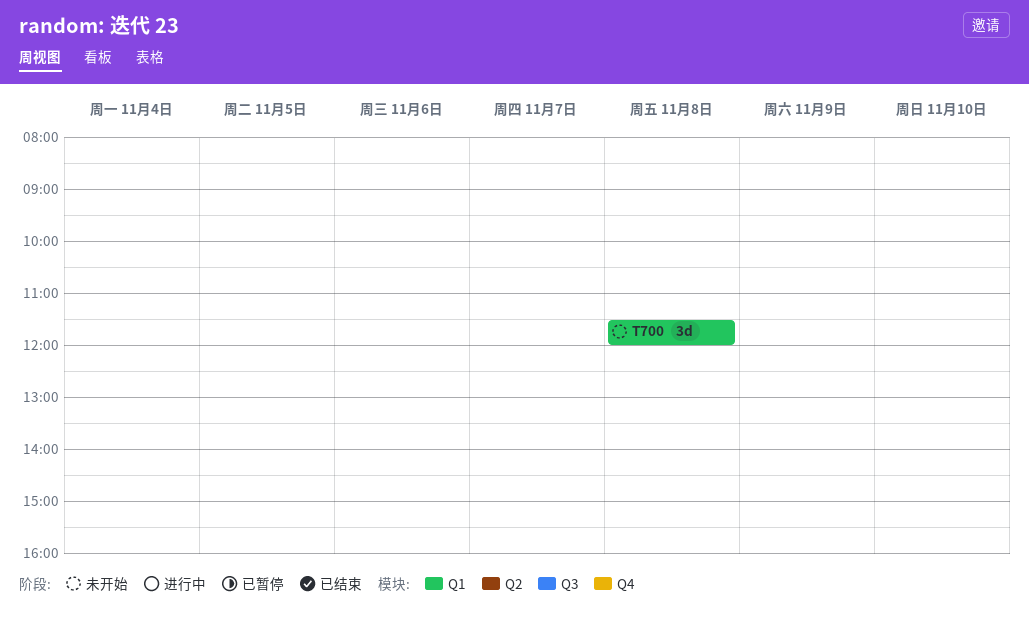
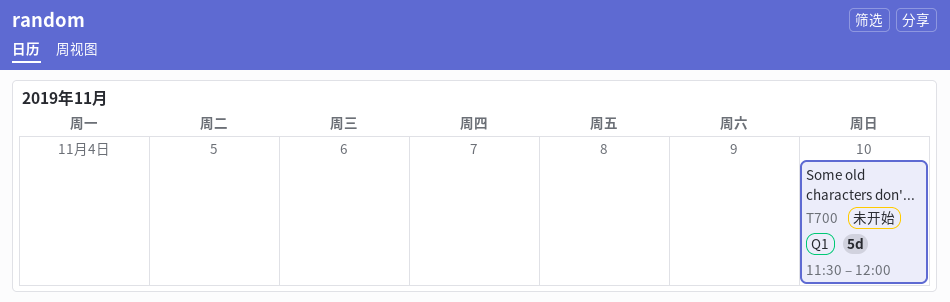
T700, estimate: 3d -> 5d
T700, day: Nov 8 -> Nov 10

